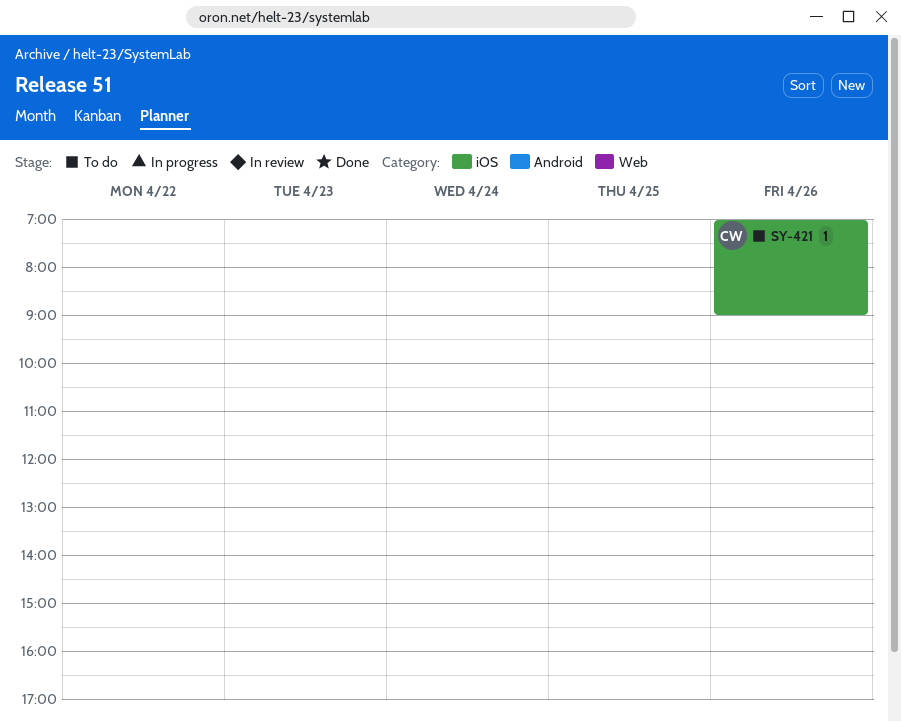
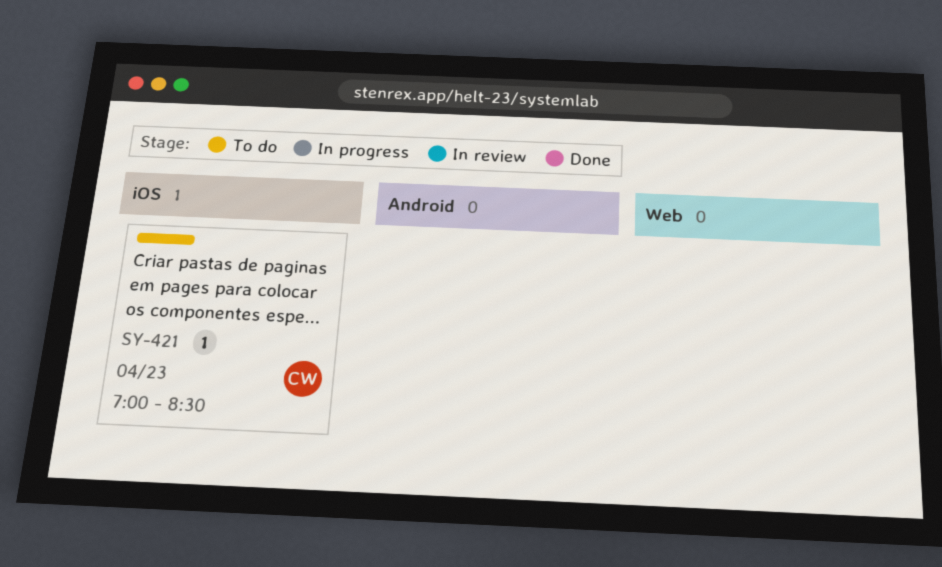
SY-421, day: Apr 26 -> Apr 23
SY-421, ends: 09:00 -> 08:30

